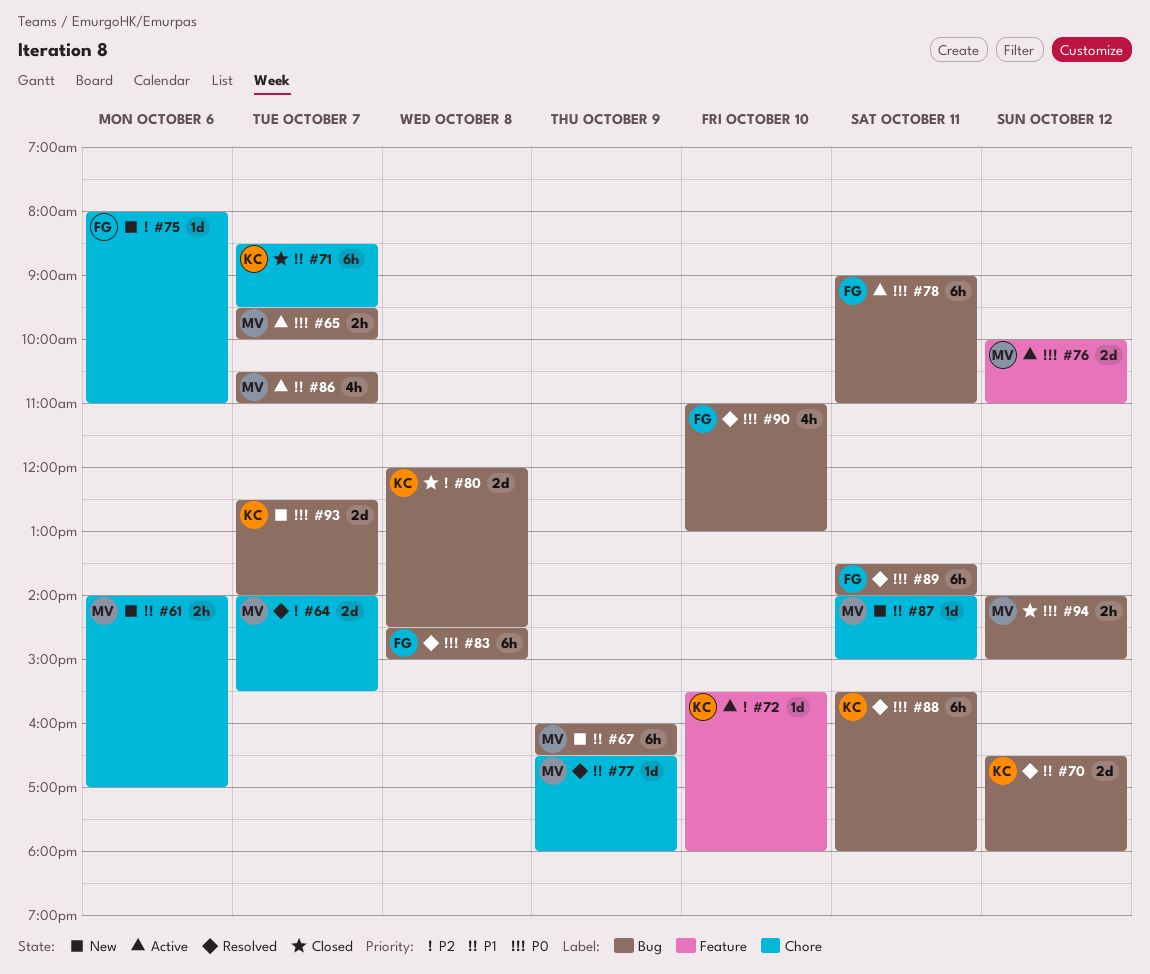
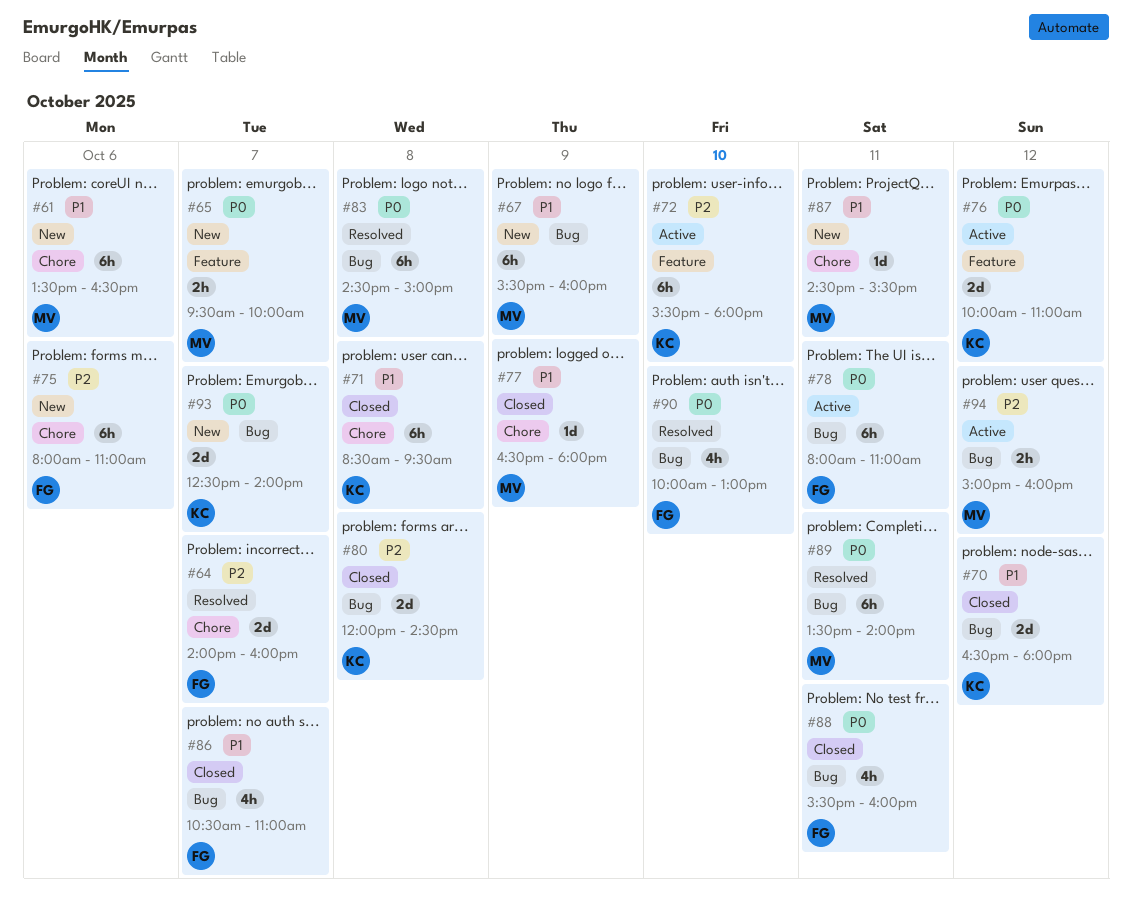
#61, estimate: 2h -> 6h
#61, begins: 14:00 -> 13:30
#61, ends: 17:00 -> 16:30
#64, owner: MV -> FG
#64, ends: 15:30 -> 16:00
#65, status: Active -> New
#65, label: Bug -> Feature
#67, begins: 16:00 -> 15:30
#67, ends: 16:30 -> 16:00
#70, status: Resolved -> Closed
#71, day: Oct 7 -> Oct 8
#72, estimate: 1d -> 6h
#75, estimate: 1d -> 6h
#76, owner: MV -> KC
#77, status: Resolved -> Closed
#78, begins: 09:00 -> 08:00
#83, owner: FG -> MV
#86, status: Active -> Closed
#86, owner: MV -> FG
#87, begins: 14:00 -> 14:30
#87, ends: 15:00 -> 15:30
#88, status: Resolved -> Closed
#88, owner: KC -> FG
#88, estimate: 6h -> 4h
#88, ends: 18:00 -> 16:00
#89, owner: FG -> MV
#90, begins: 11:00 -> 10:00
#94, status: Closed -> Active
#94, priority: P0 -> P2
#94, begins: 14:00 -> 15:00
#94, ends: 15:00 -> 16:00

